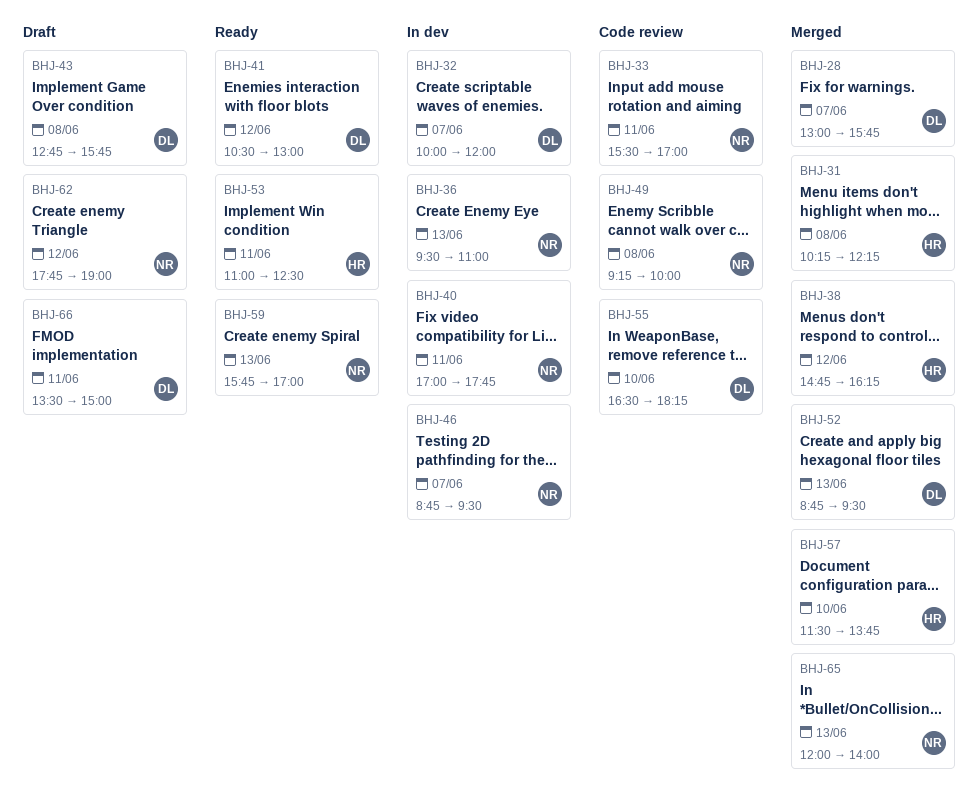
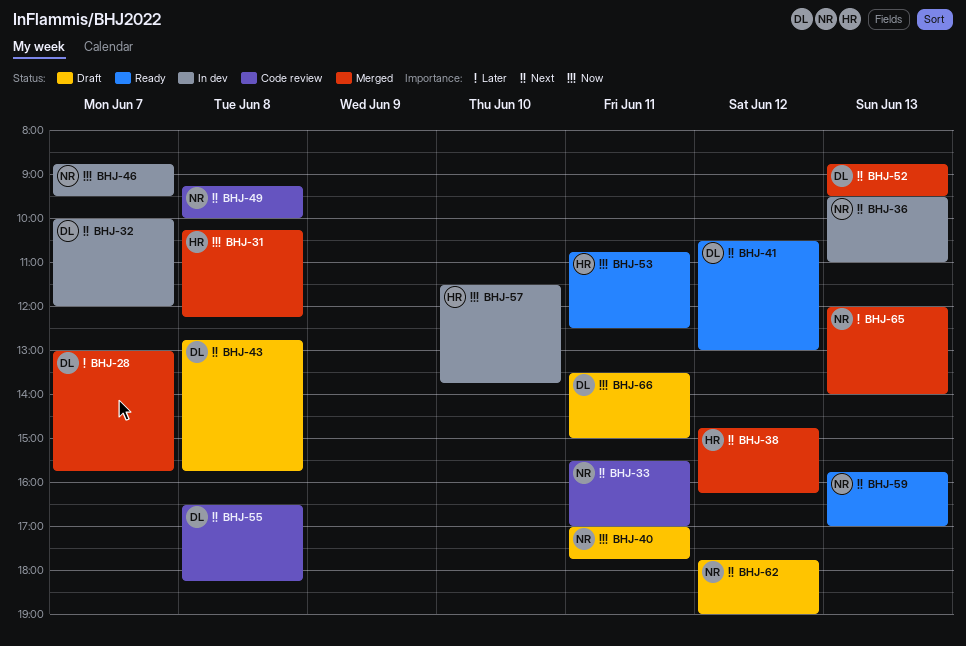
BHJ-40, status: In dev -> Draft
BHJ-53, begins: 11:00 -> 10:45
BHJ-55, day: Jun 10 -> Jun 8
BHJ-57, status: Merged -> In dev

